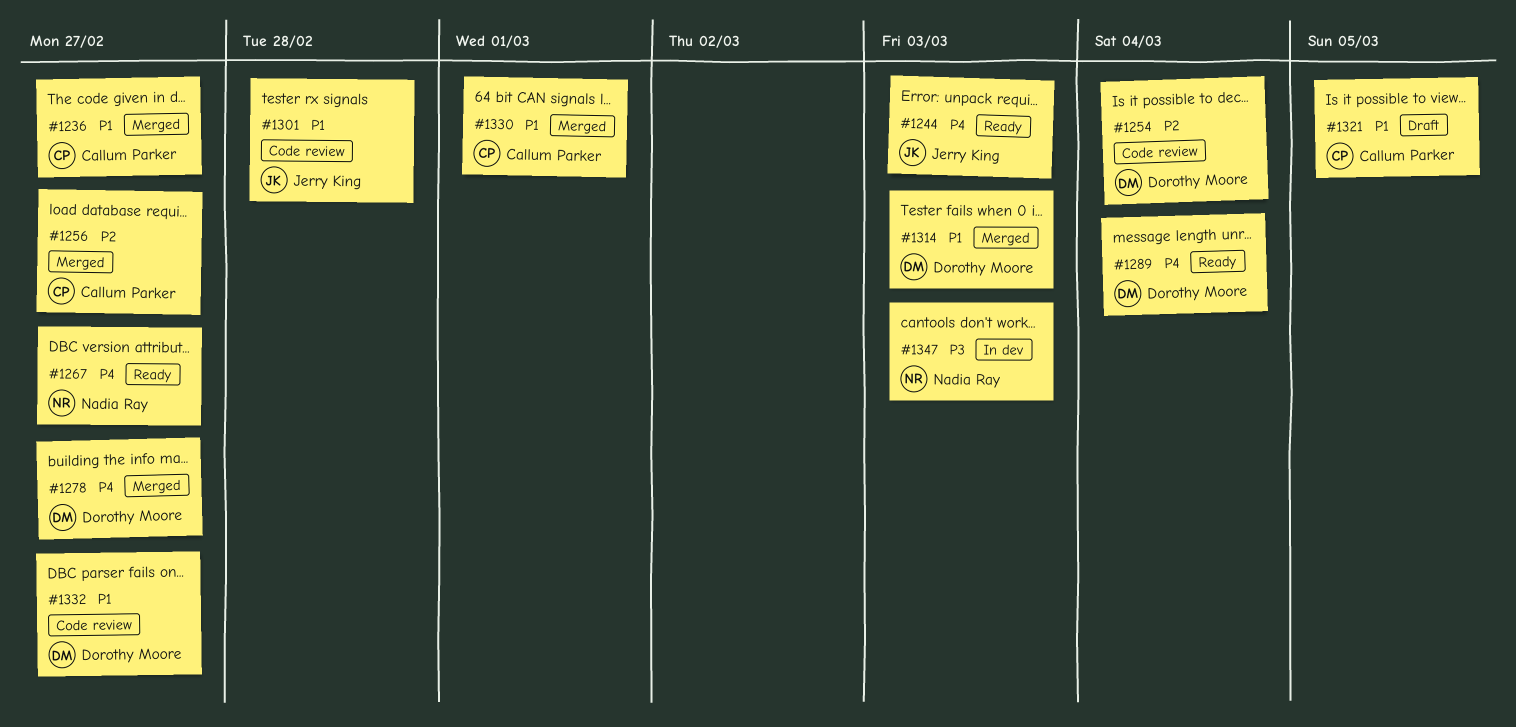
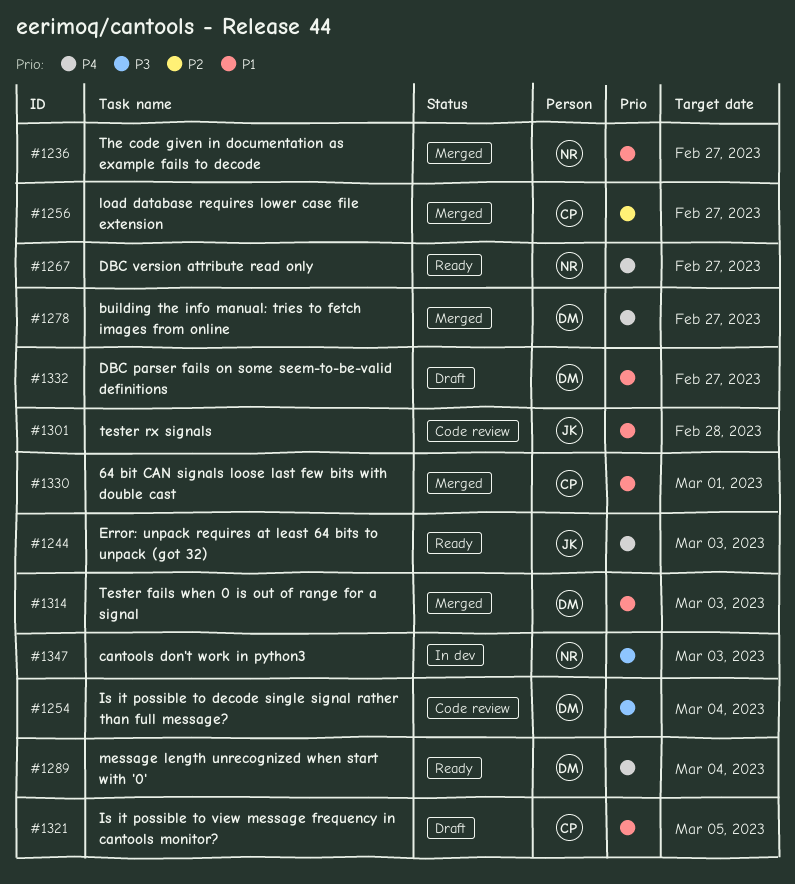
#1236, owner: Callum Parker -> Nadia Ray
#1254, priority: P2 -> P3
#1332, status: Code review -> Draft

